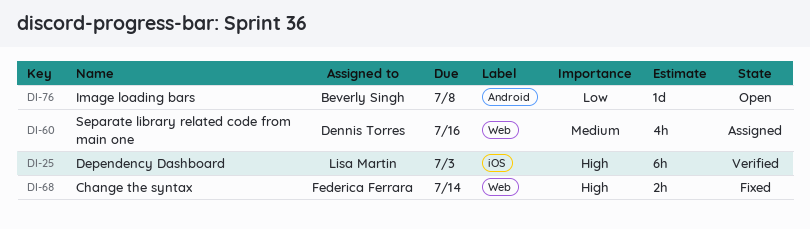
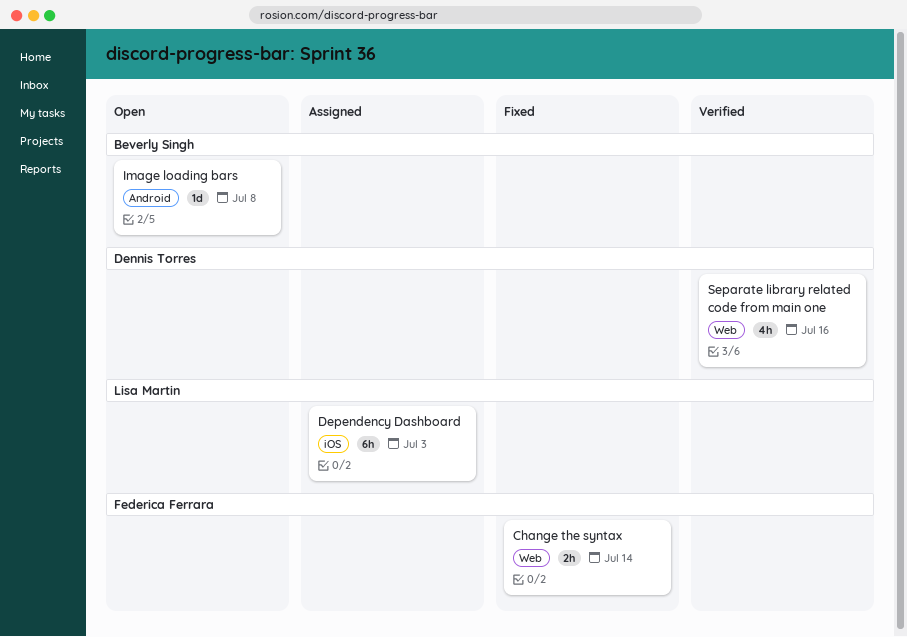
Dependency Dashboard, status: Verified -> Assigned
Separate library related code from main one, status: Assigned -> Verified

